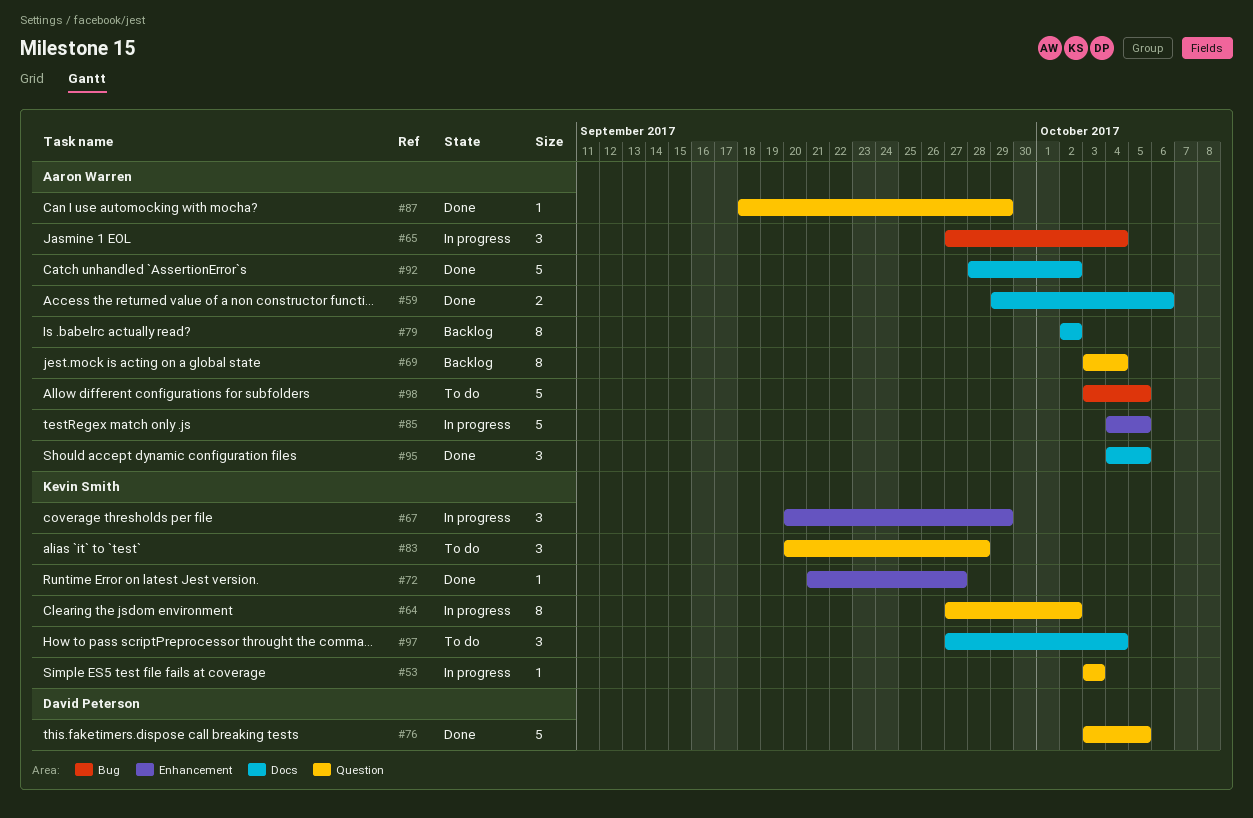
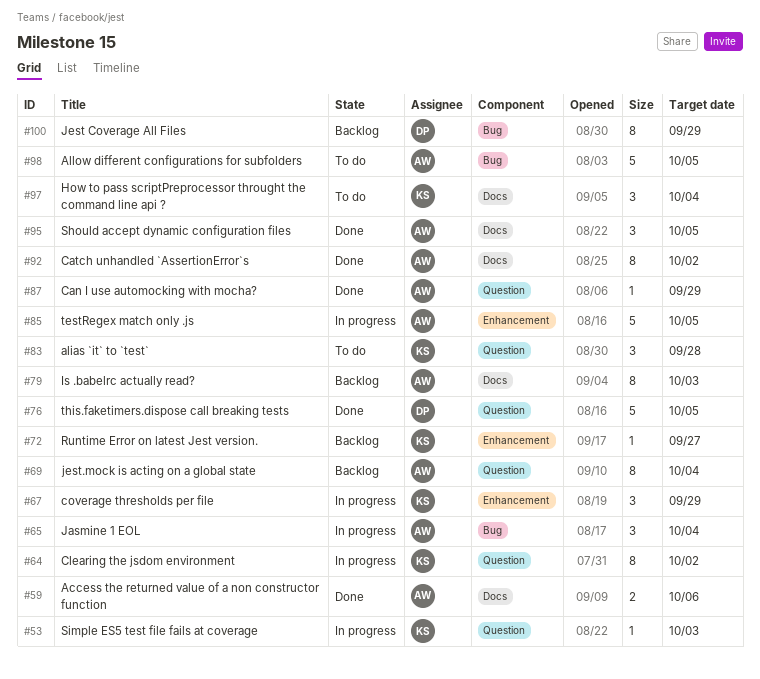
#72, status: Done -> Backlog
#79, due: Oct 2 -> Oct 3
#92, estimate: 5 -> 8
#100: none -> present

